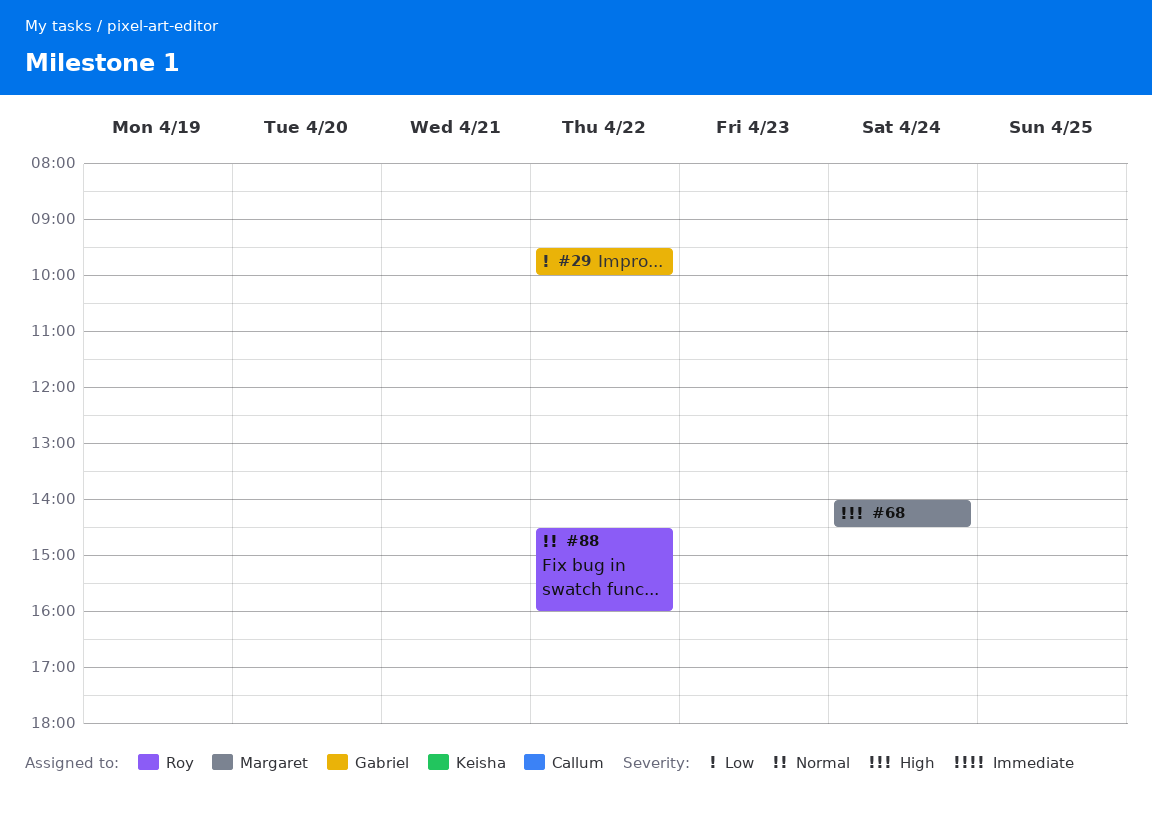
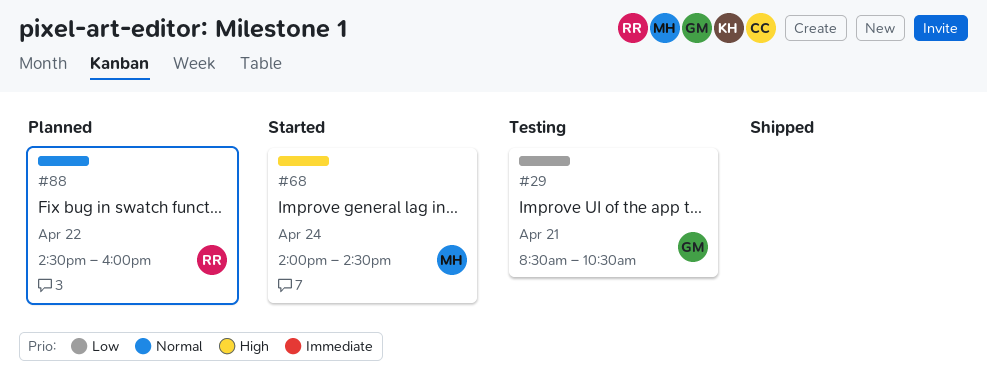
#29, day: Apr 22 -> Apr 21
#29, begins: 09:30 -> 08:30
#29, ends: 10:00 -> 10:30

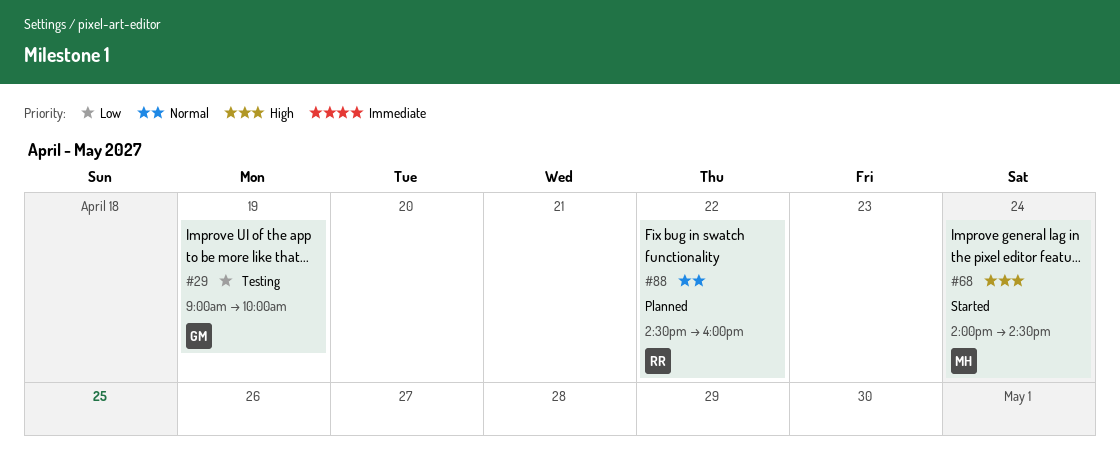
#29, day: Apr 21 -> Apr 19
#29, begins: 08:30 -> 09:00
#29, ends: 10:30 -> 10:00

